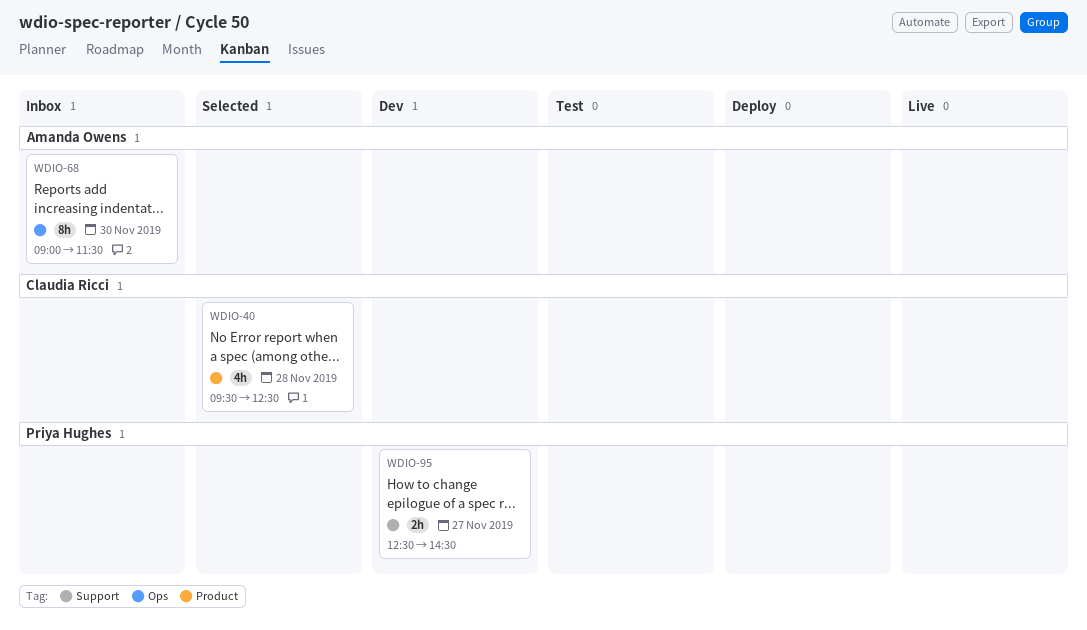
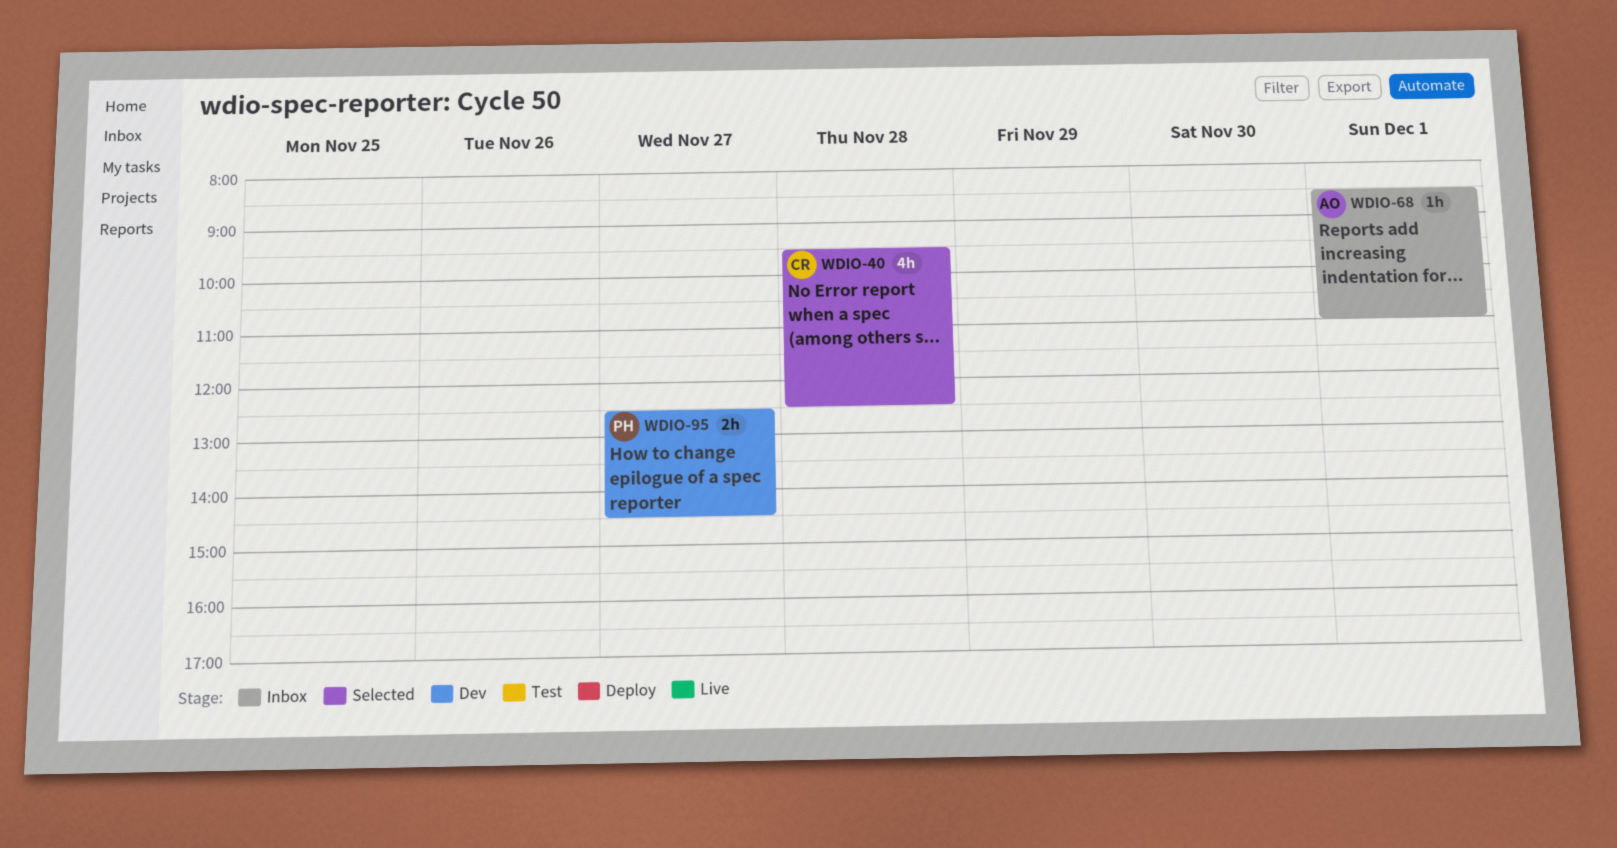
WDIO-68, estimate: 8h -> 1h
WDIO-68, day: Nov 30 -> Dec 1
WDIO-68, begins: 09:00 -> 08:30
WDIO-68, ends: 11:30 -> 11:00

